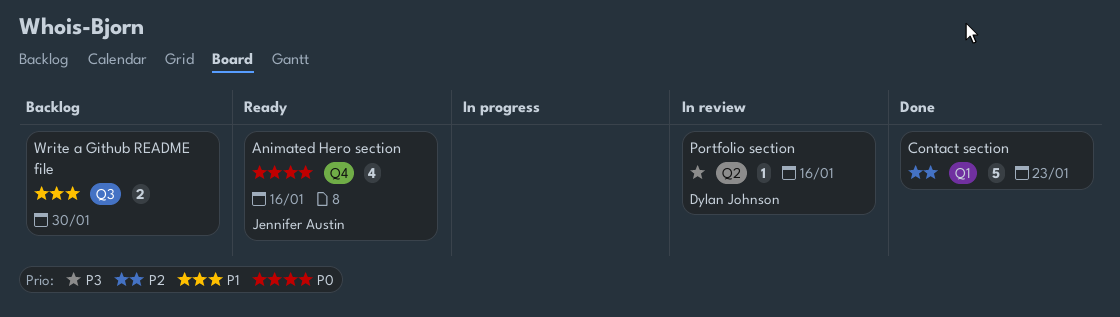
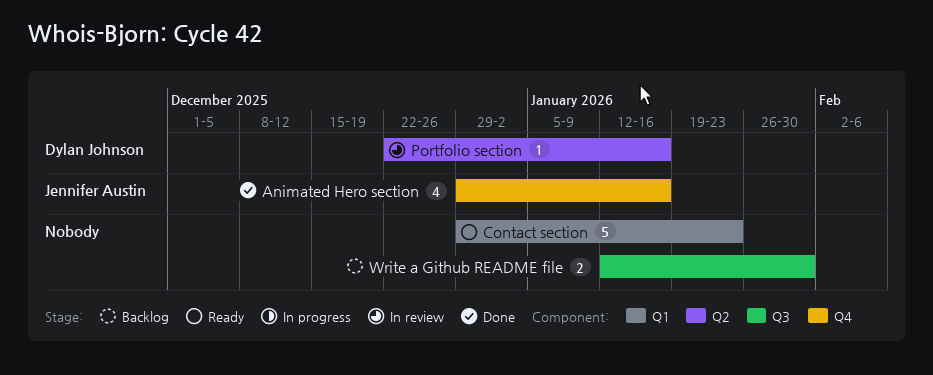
Animated Hero section, status: Ready -> Done
Contact section, status: Done -> Ready

